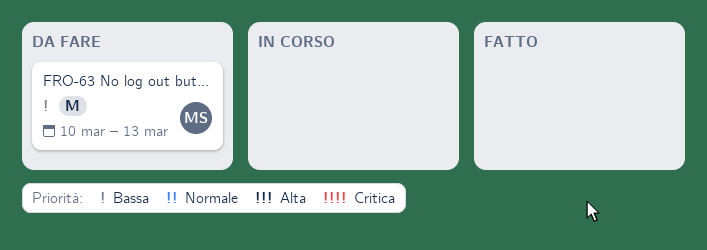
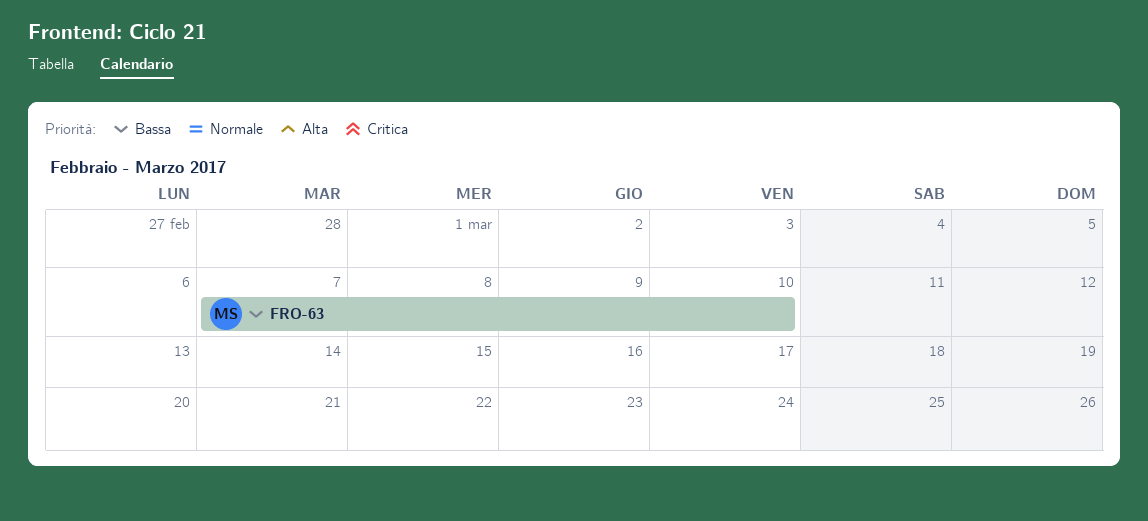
FRO-63, start: Mar 10 -> Mar 7
FRO-63, due: Mar 13 -> Mar 10

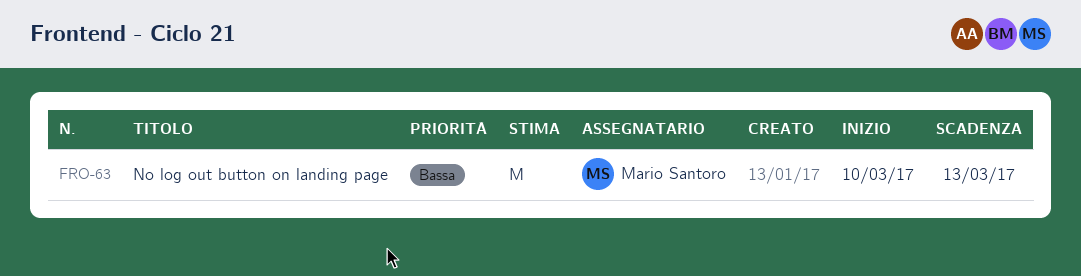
FRO-63, start: Mar 7 -> Mar 10
FRO-63, due: Mar 10 -> Mar 13

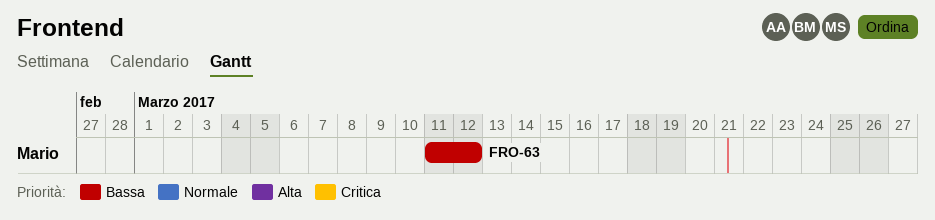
FRO-63, start: Mar 10 -> Mar 11
FRO-63, due: Mar 13 -> Mar 12

